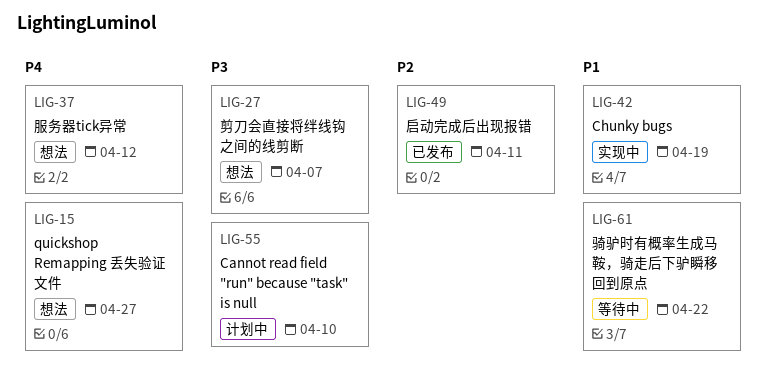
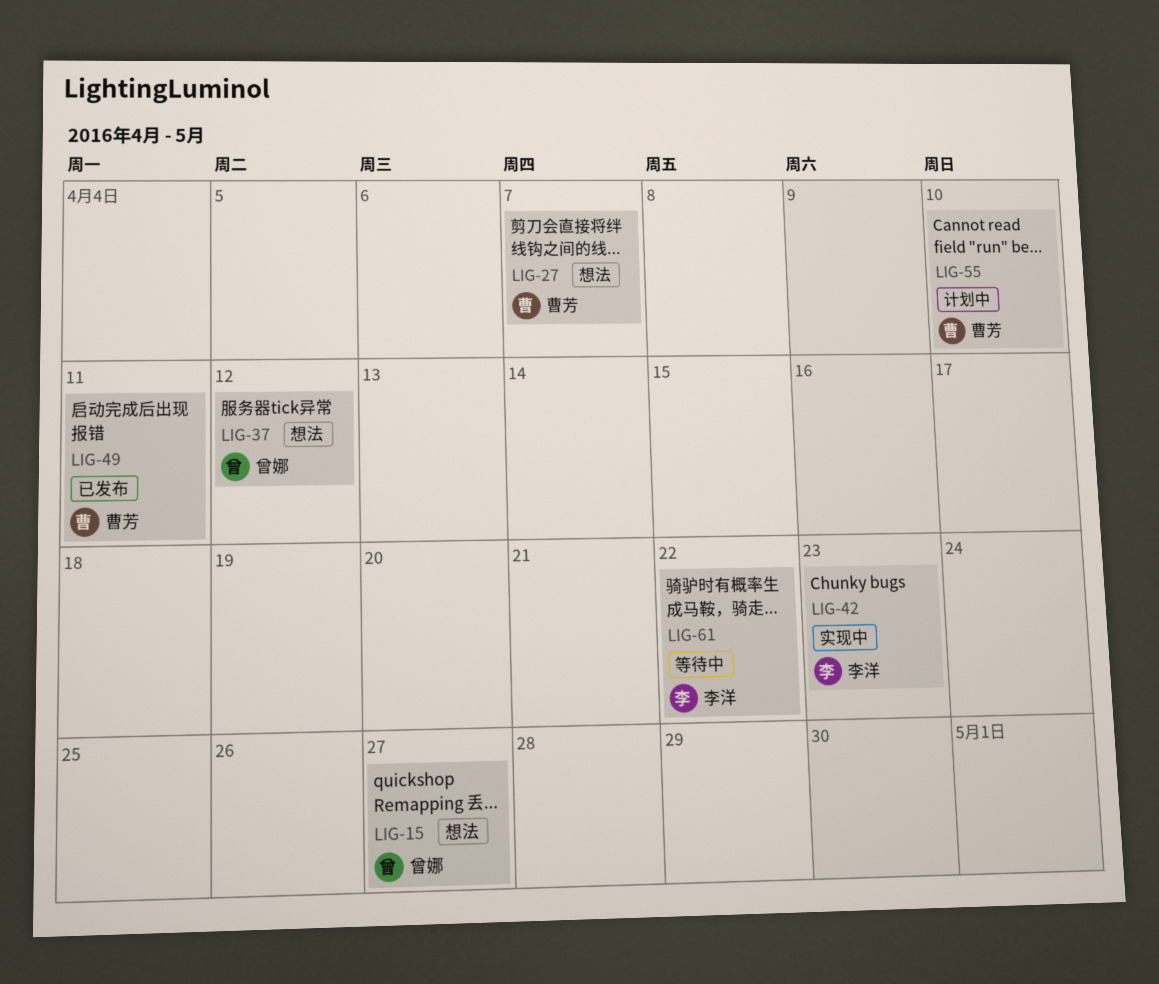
LIG-42, due: Apr 19 -> Apr 23

